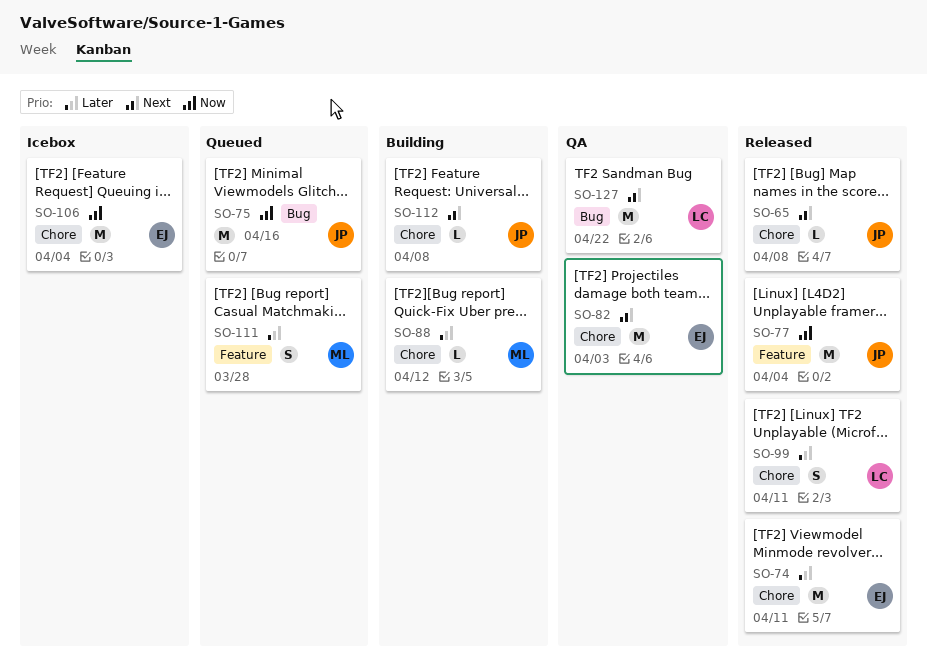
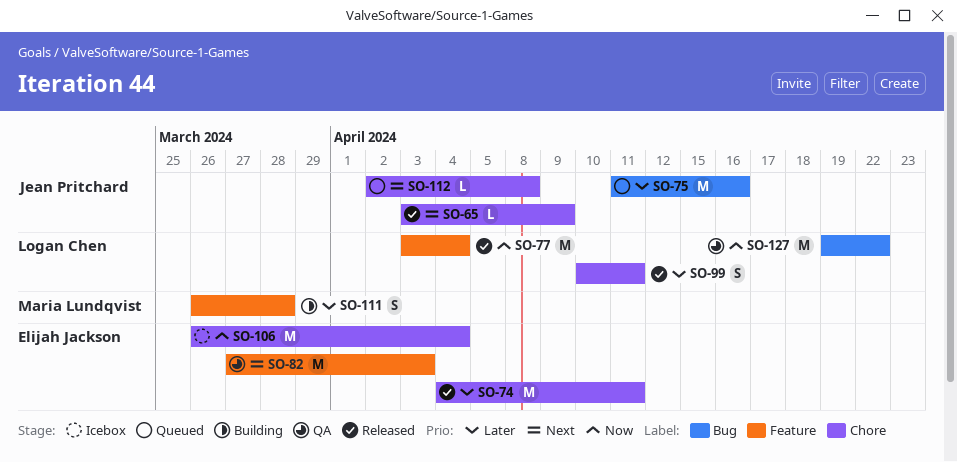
SO-65, due: Apr 8 -> Apr 9
SO-75, priority: Now -> Later
SO-77, owner: Jean Pritchard -> Logan Chen
SO-82, label: Chore -> Feature
SO-88: present -> none
SO-111, status: Queued -> Building
SO-112, status: Building -> Queued
SO-127, priority: Next -> Now

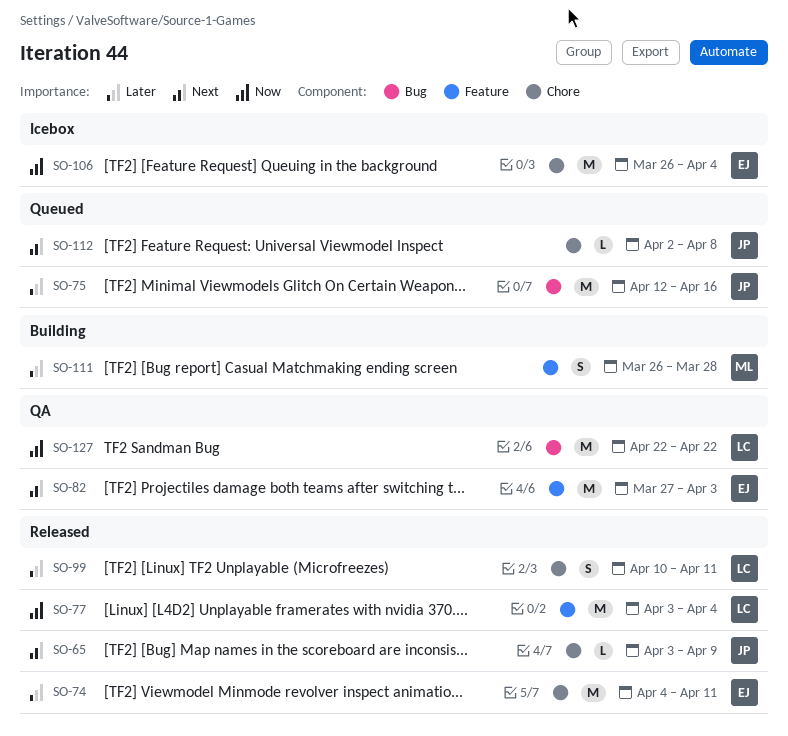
SO-75, start: Apr 11 -> Apr 12
SO-127, start: Apr 19 -> Apr 22

